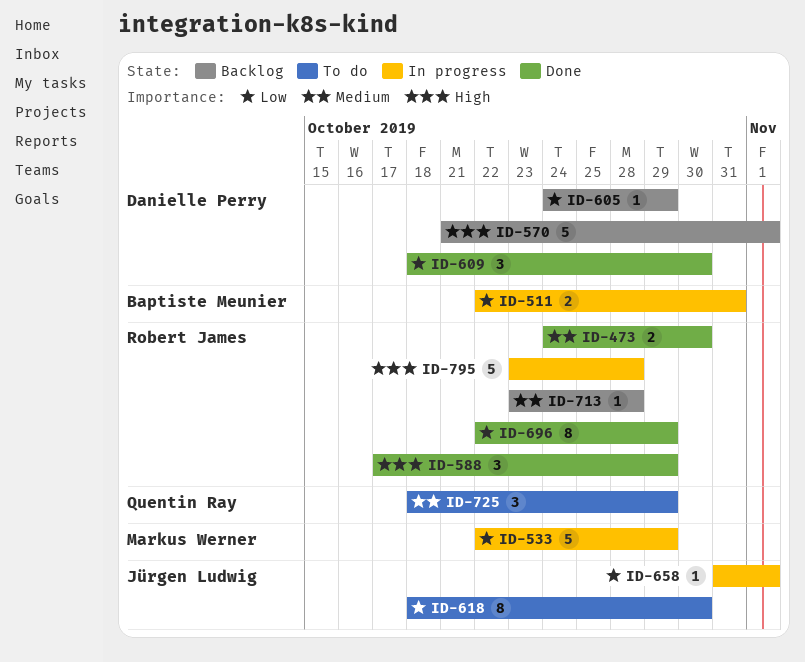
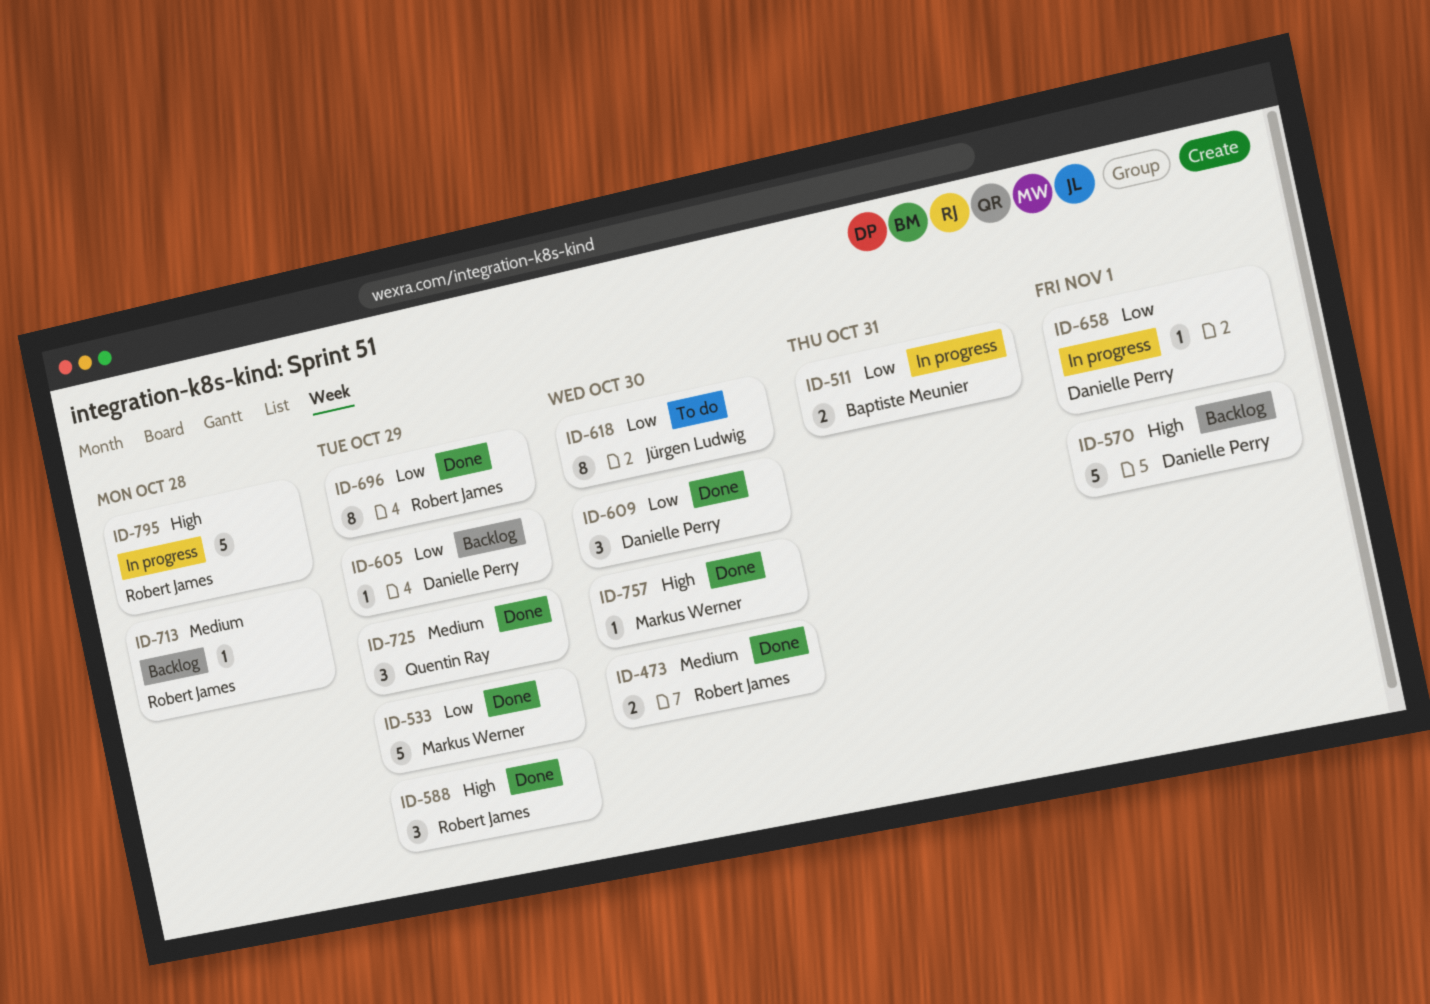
ID-533, status: In progress -> Done
ID-658, owner: Jürgen Ludwig -> Danielle Perry
ID-725, status: To do -> Done
ID-757: none -> present

